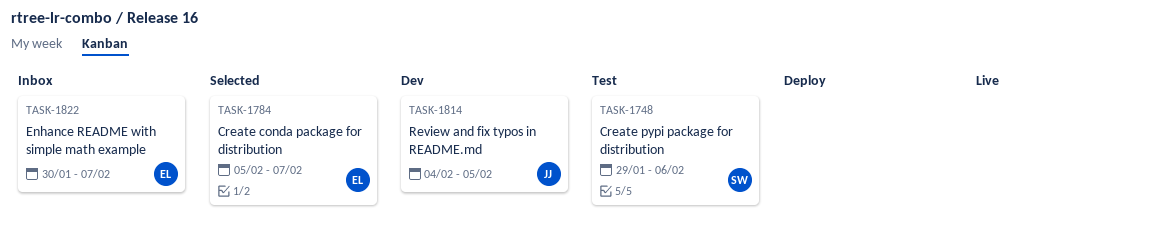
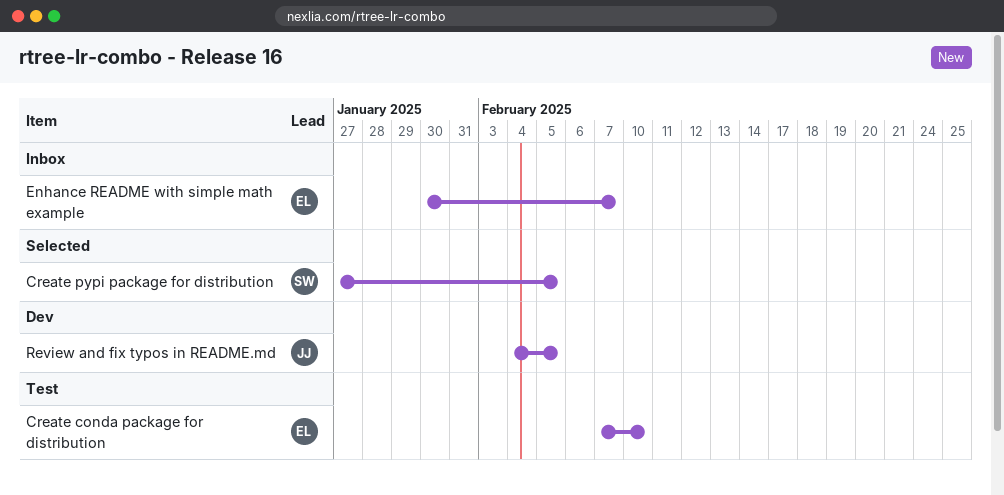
Create conda package for distribution, status: Selected -> Test
Create conda package for distribution, start: Feb 5 -> Feb 7
Create conda package for distribution, due: Feb 7 -> Feb 10
Create pypi package for distribution, status: Test -> Selected
Create pypi package for distribution, start: Jan 29 -> Jan 27
Create pypi package for distribution, due: Feb 6 -> Feb 5

